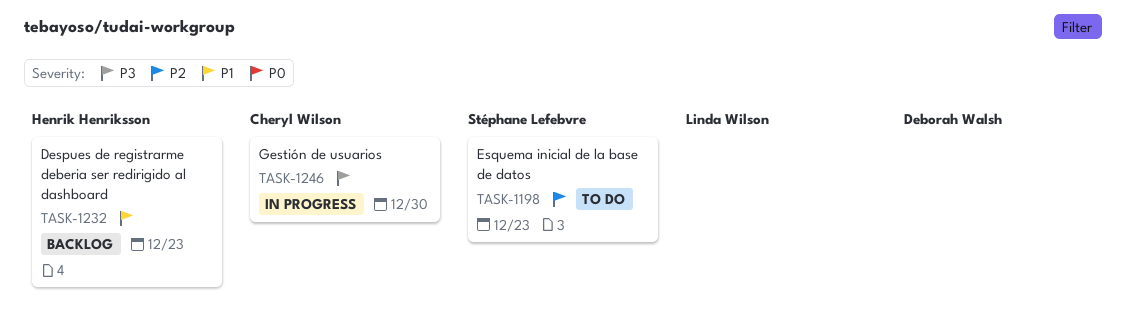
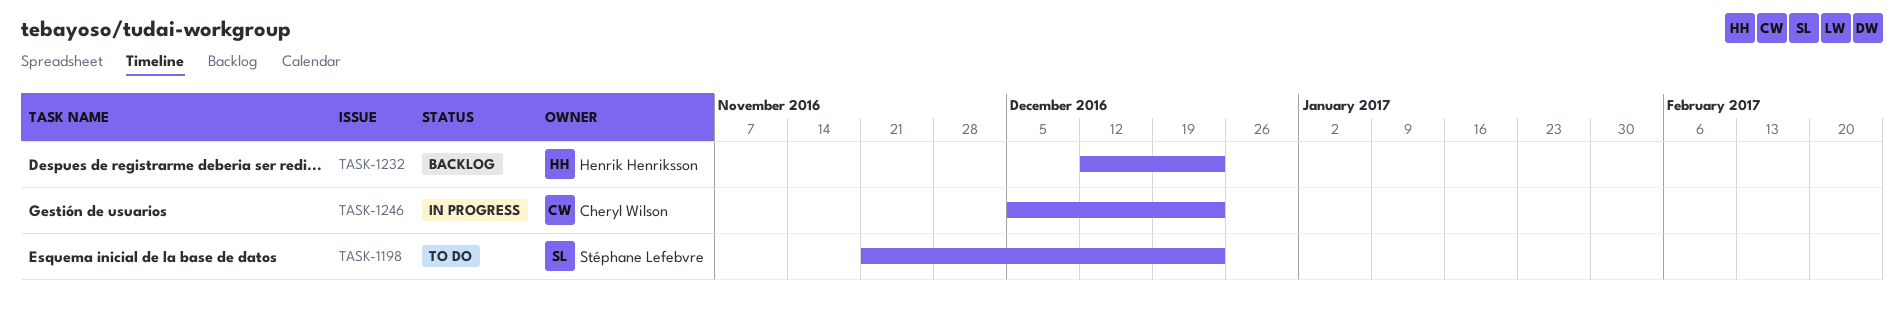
TASK-1246, due: Dec 30 -> Dec 23

